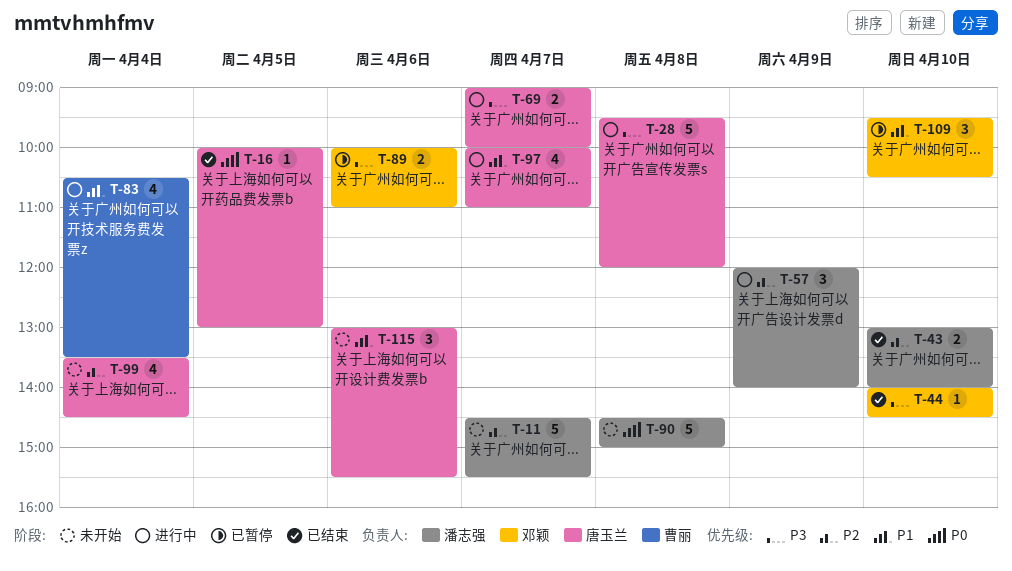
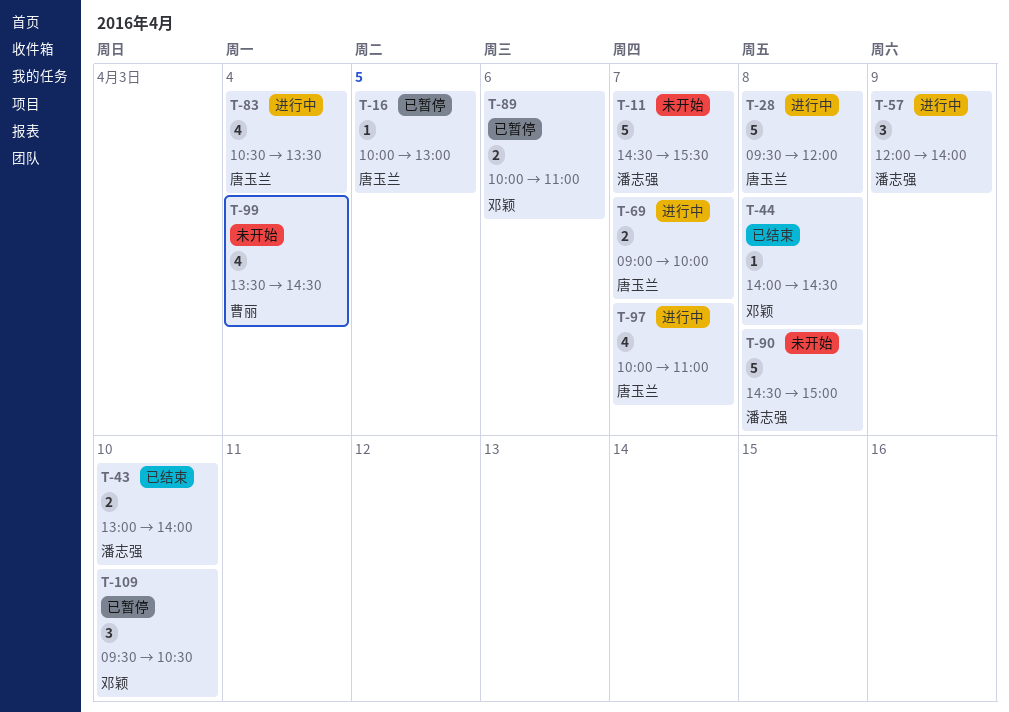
T-16, status: 已结束 -> 已暂停
T-44, day: Apr 10 -> Apr 8
T-83, owner: 曹丽 -> 唐玉兰
T-99, owner: 唐玉兰 -> 曹丽
T-115: present -> none

